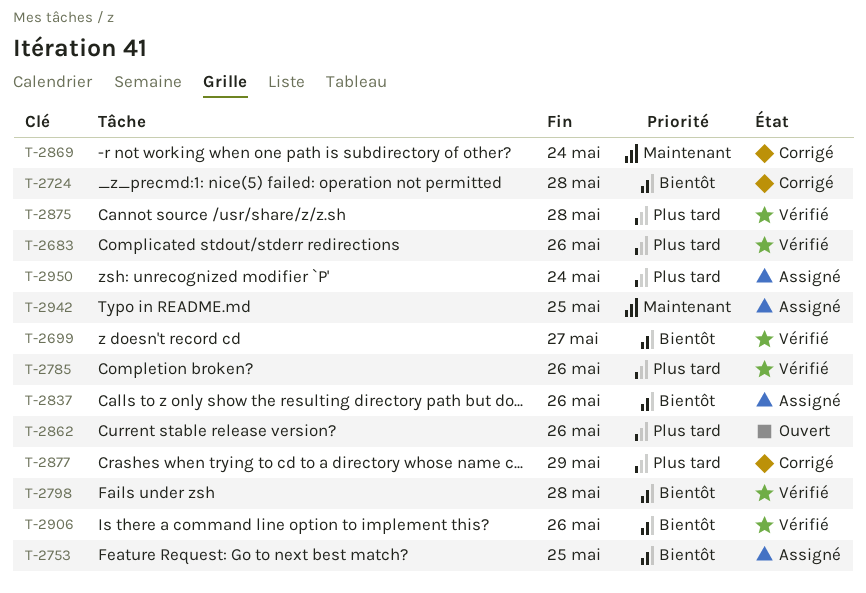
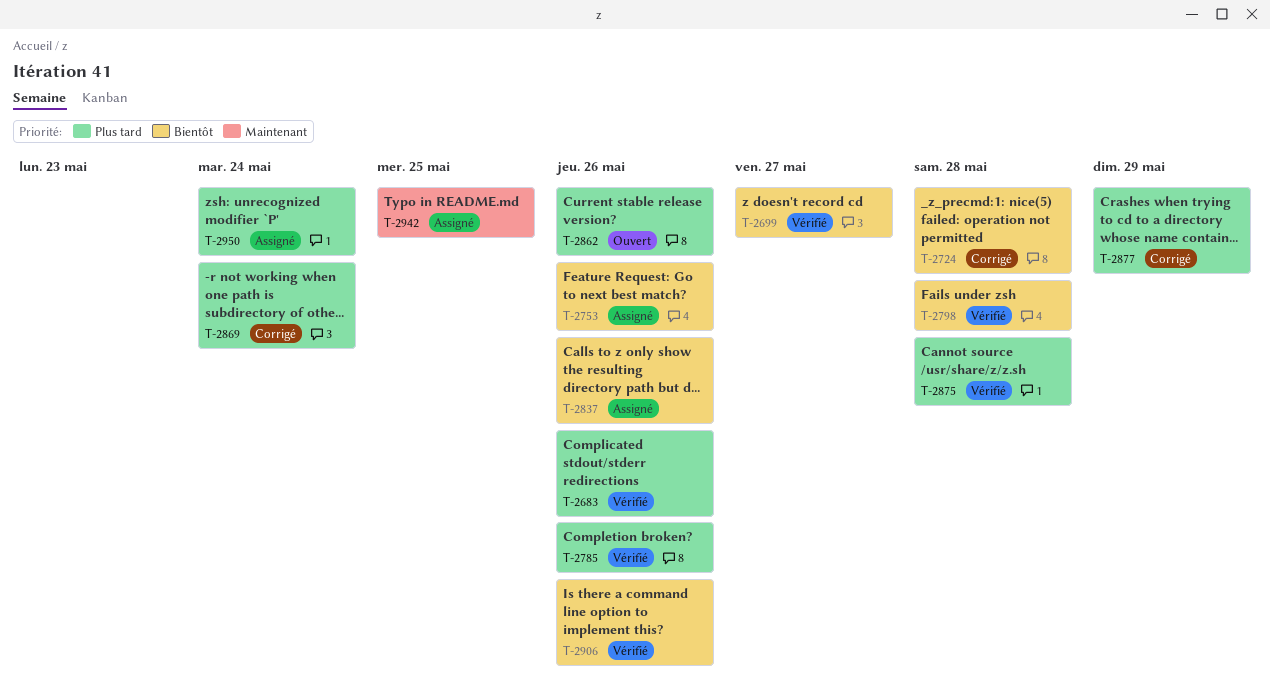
T-2753, due: May 25 -> May 26
T-2869, priority: Maintenant -> Plus tard

